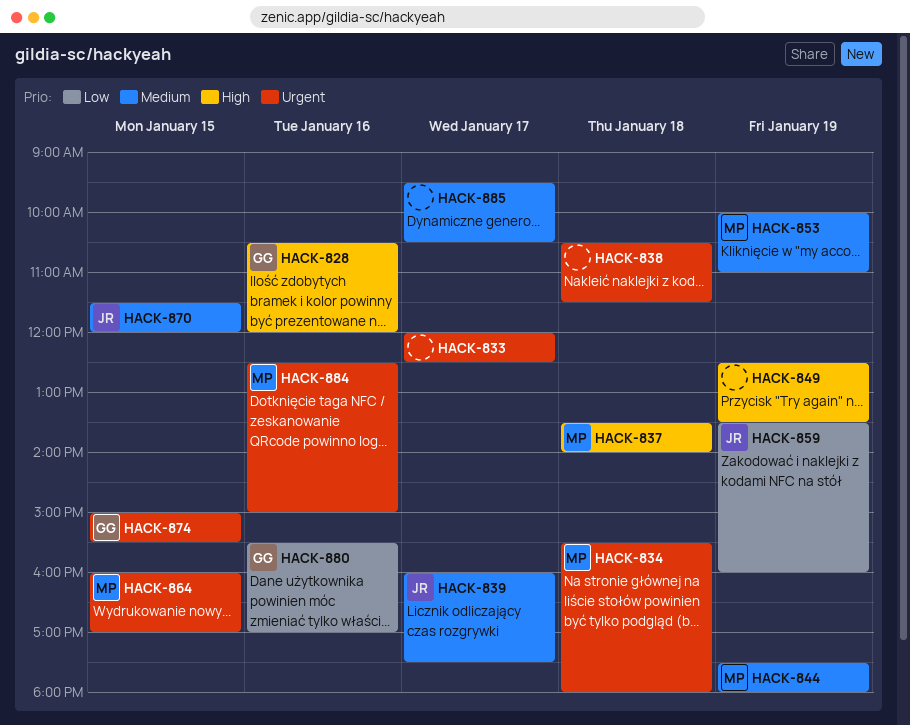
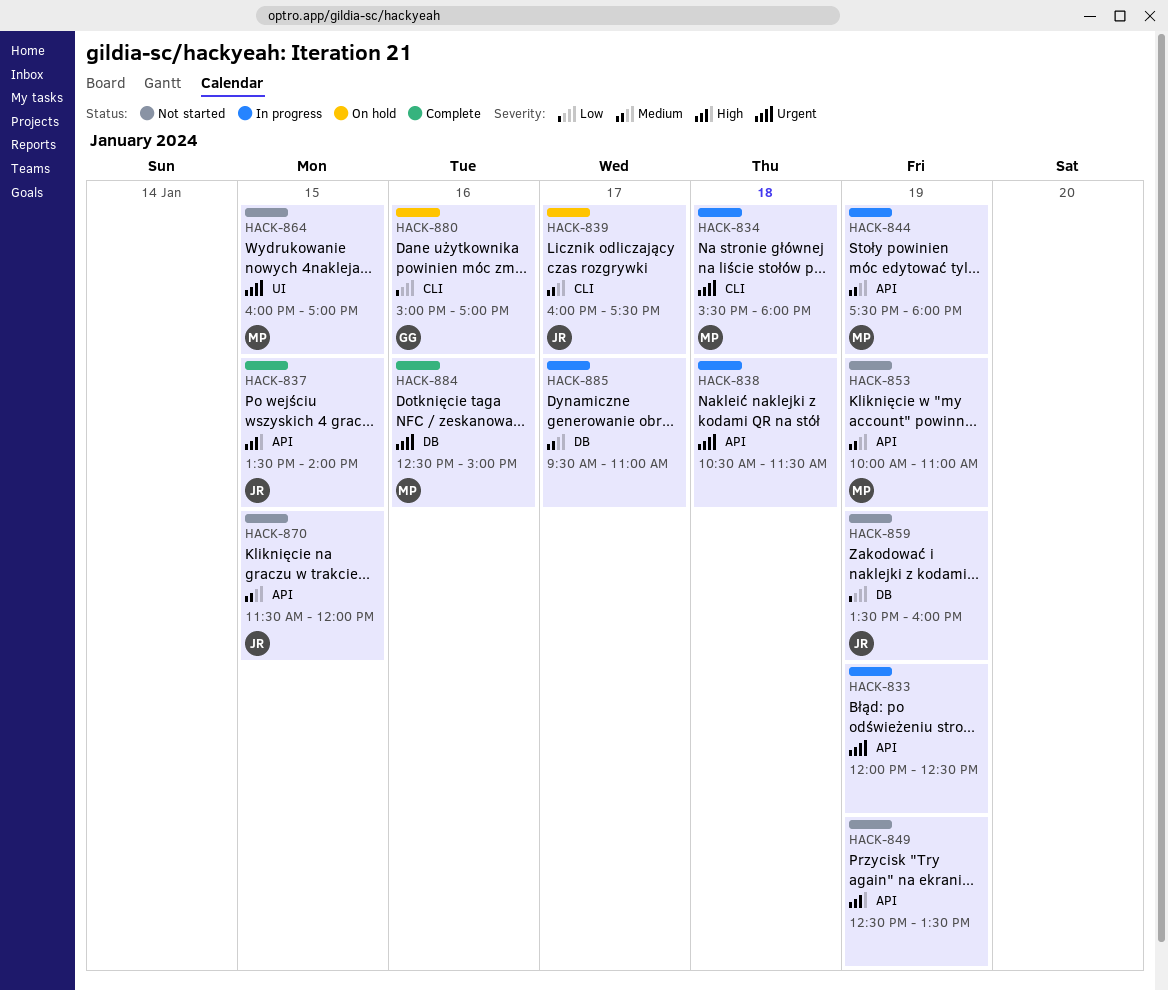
HACK-828: present -> none
HACK-833, day: Jan 17 -> Jan 19
HACK-837, owner: MP -> JR
HACK-837, day: Jan 18 -> Jan 15
HACK-874: present -> none
HACK-880, begins: 15:30 -> 15:00
HACK-885, ends: 10:30 -> 11:00

